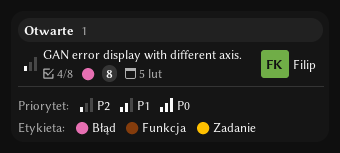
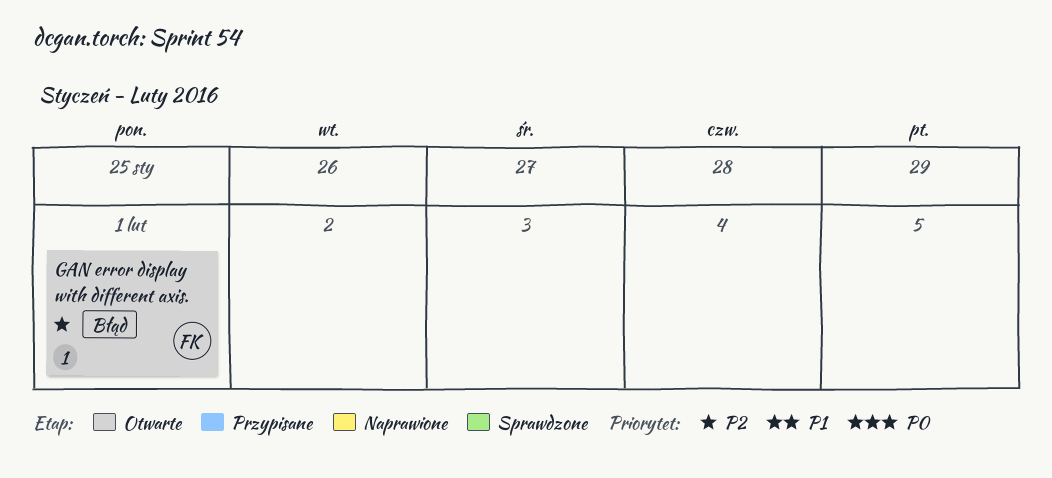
GAN error display with different axis., estimate: 8 -> 1
GAN error display with different axis., due: Feb 5 -> Feb 1

